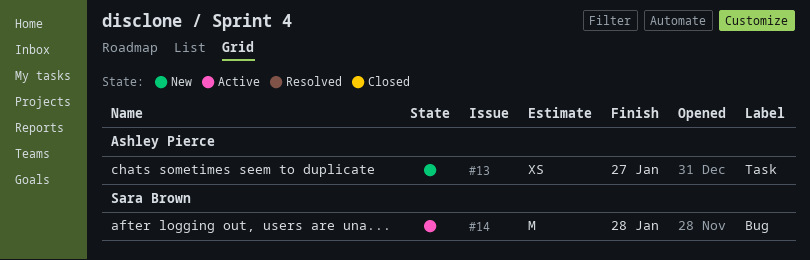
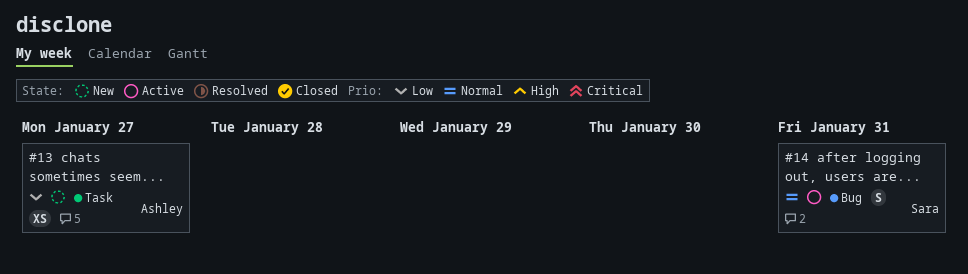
#14, estimate: M -> S
#14, due: Jan 28 -> Jan 31

